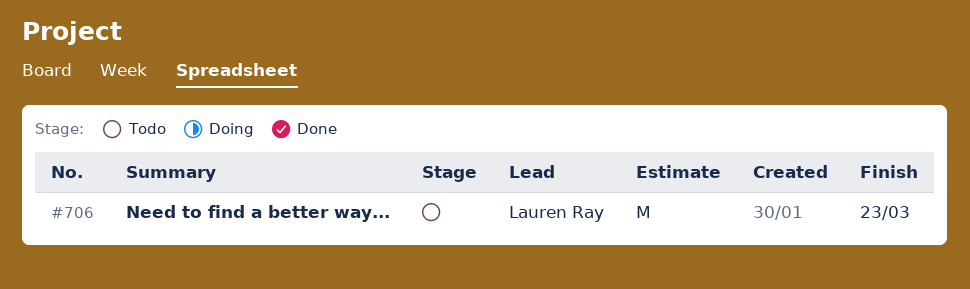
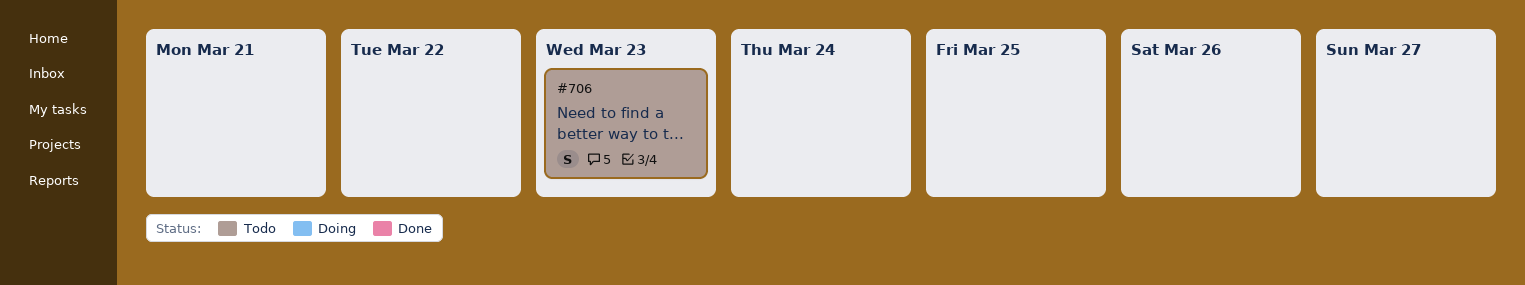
#706, estimate: M -> S

